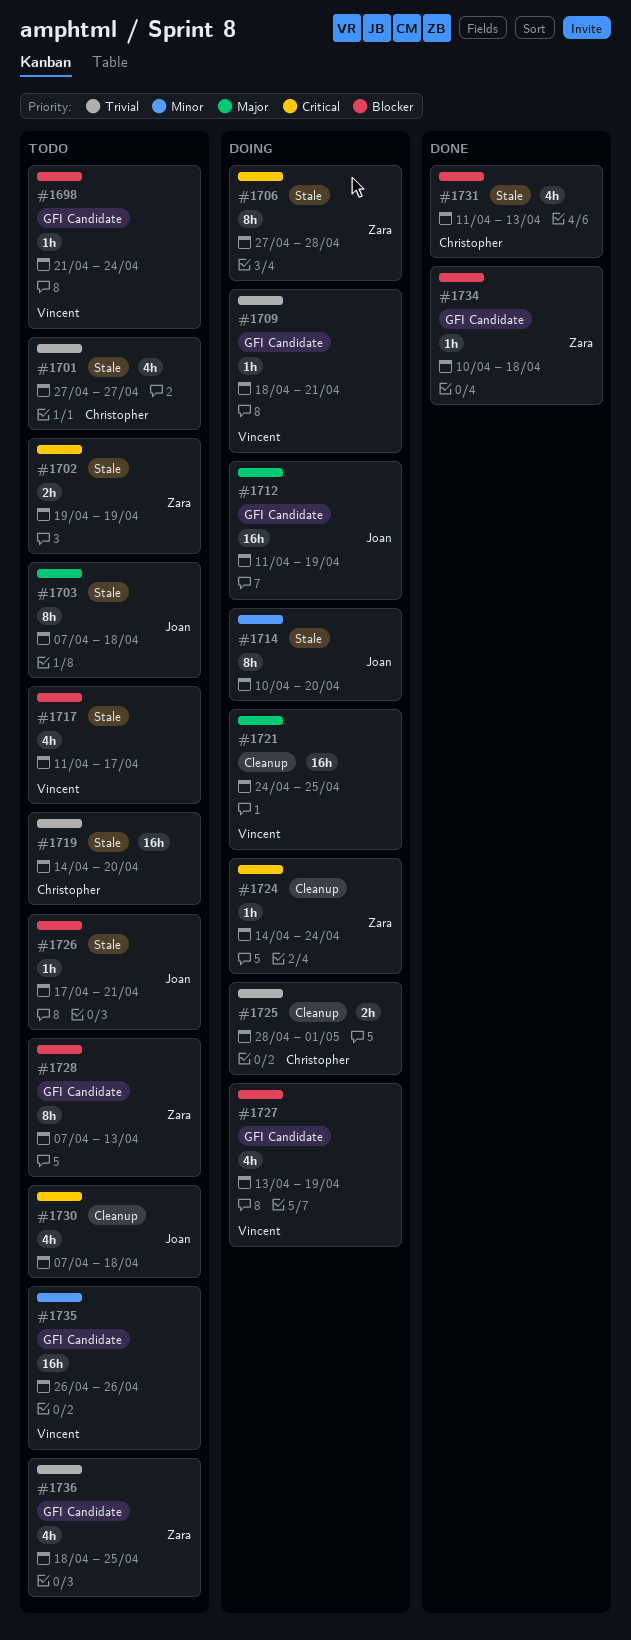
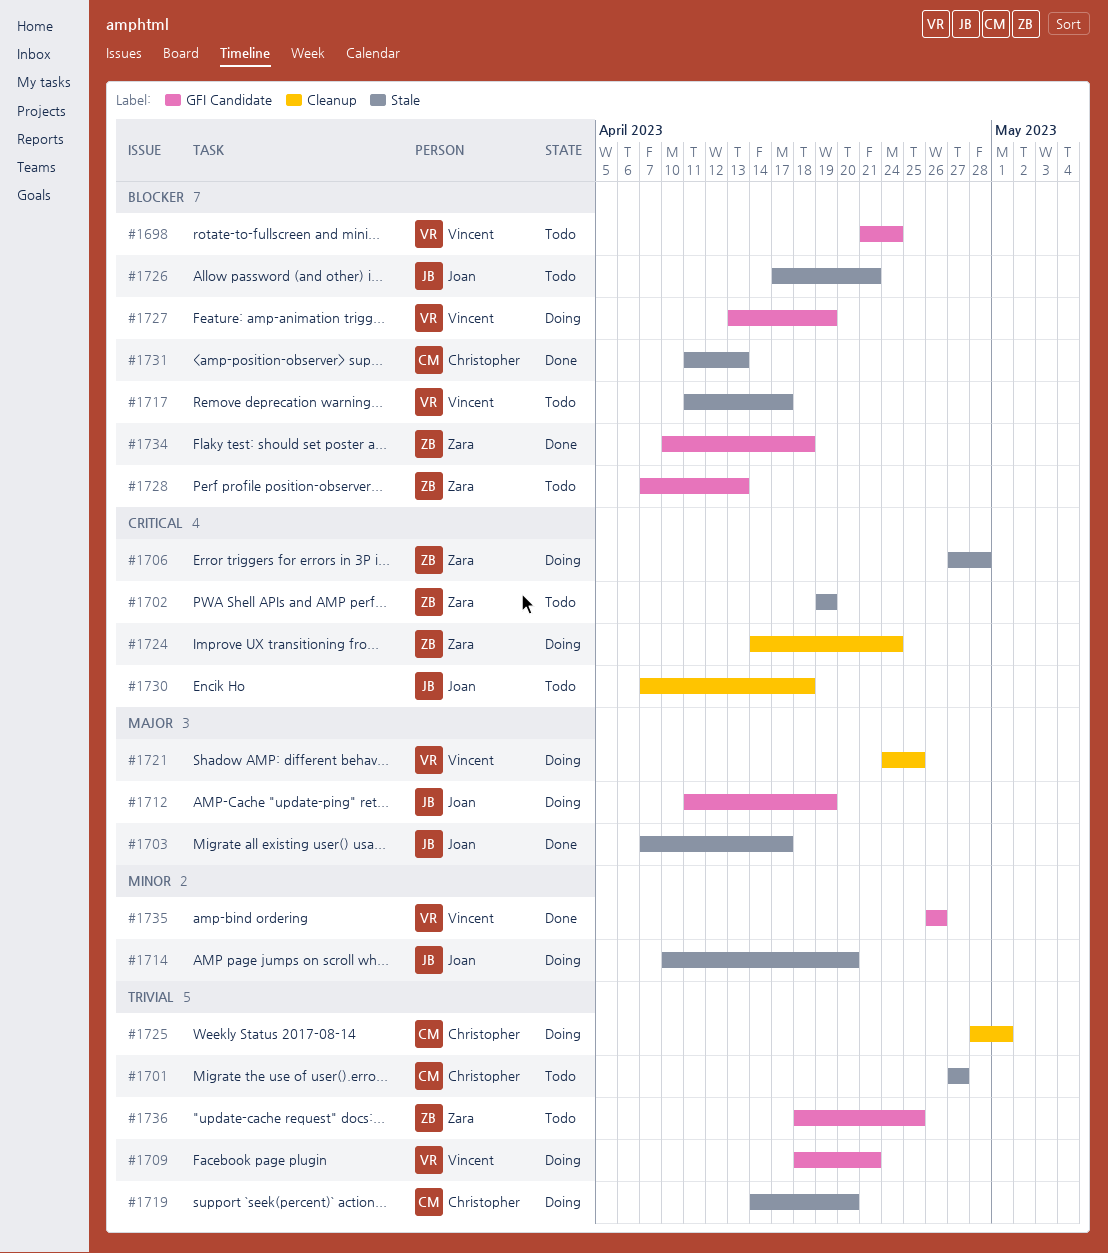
#1703, status: Todo -> Done
#1703, due: Apr 18 -> Apr 17
#1719, status: Todo -> Doing
#1735, status: Todo -> Done

